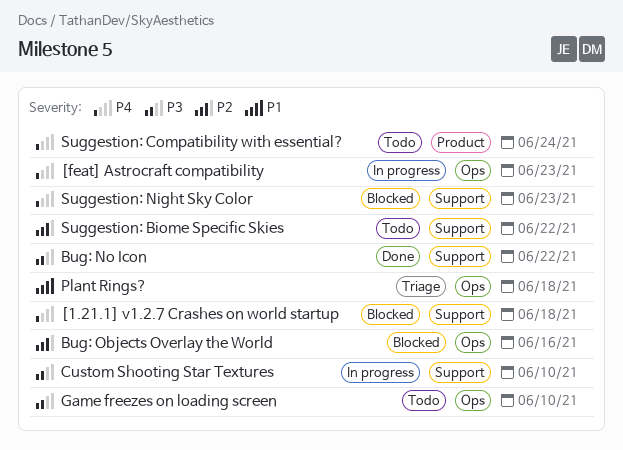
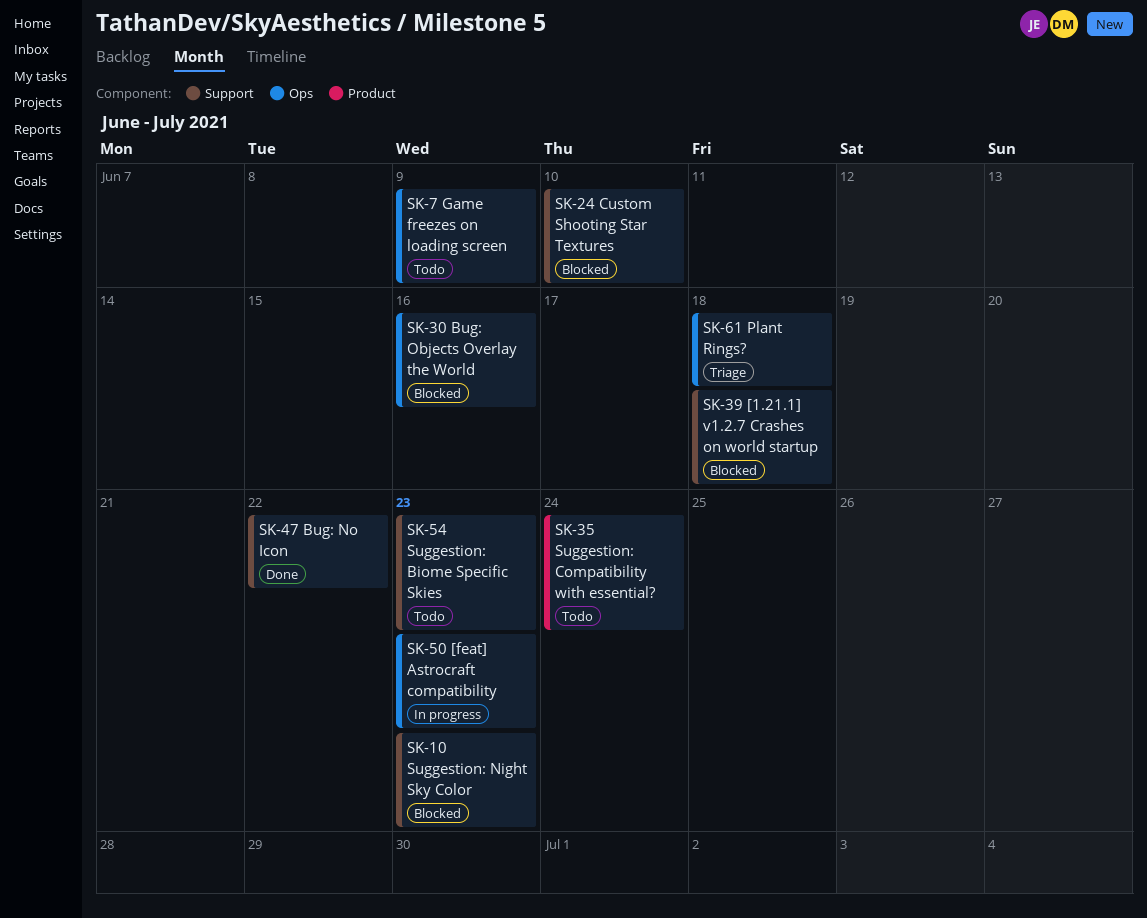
Custom Shooting Star Textures, status: In progress -> Blocked
Game freezes on loading screen, due: Jun 10 -> Jun 9
Suggestion: Biome Specific Skies, due: Jun 22 -> Jun 23

